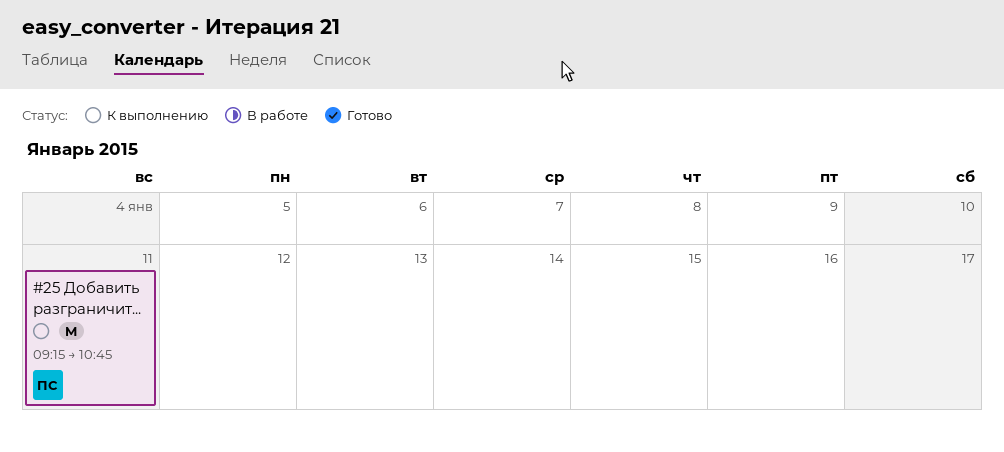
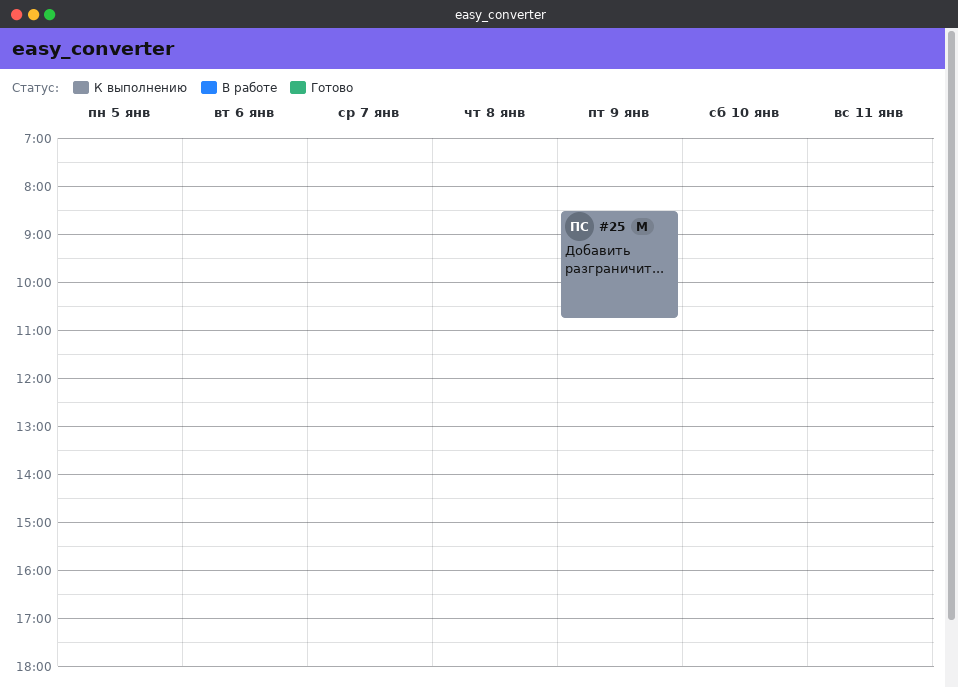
#25, day: Jan 11 -> Jan 9
#25, begins: 09:15 -> 08:30

